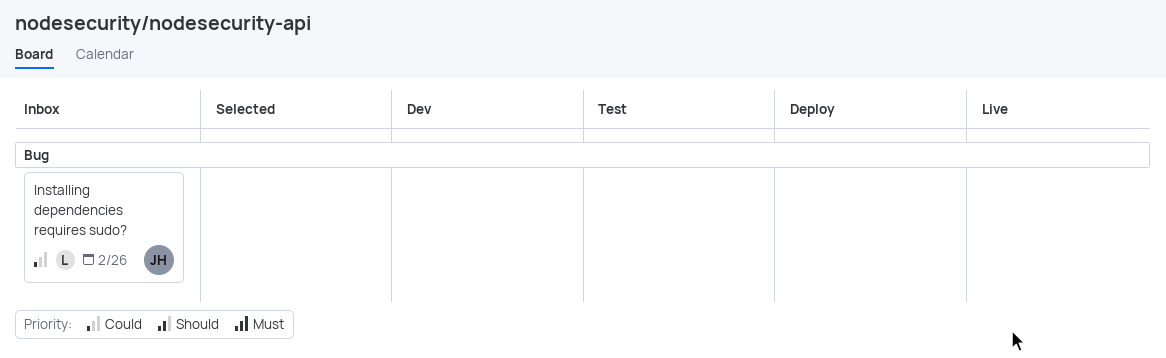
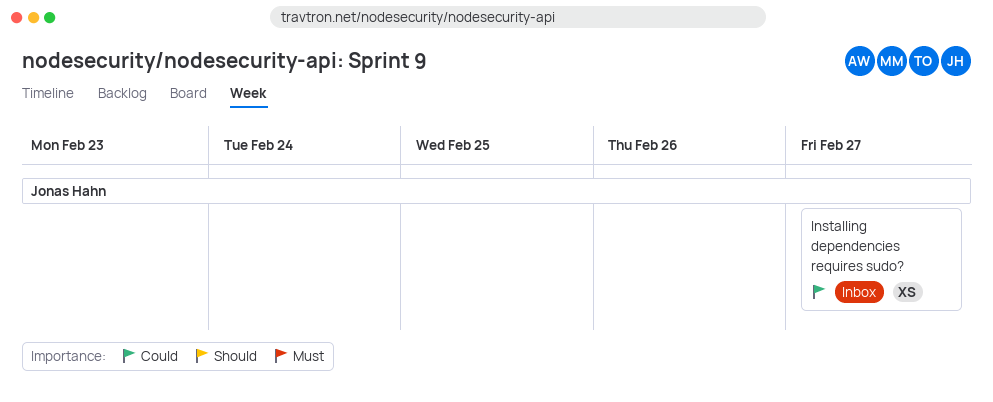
Installing dependencies requires sudo?, estimate: L -> XS
Installing dependencies requires sudo?, due: Feb 26 -> Feb 27

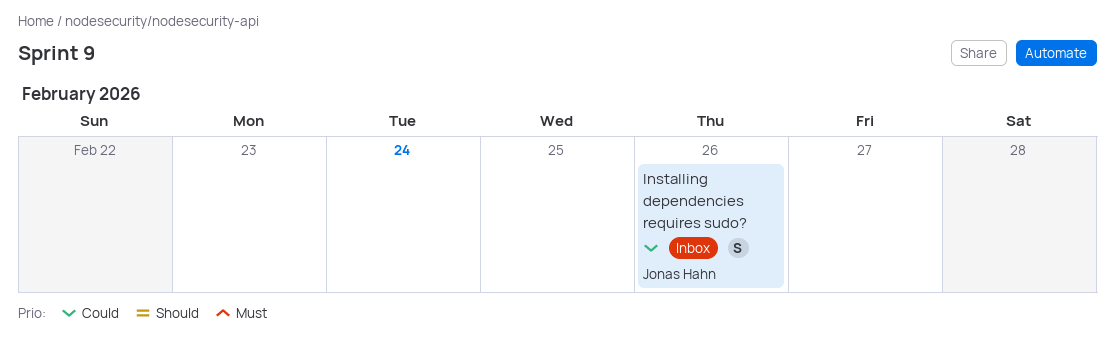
Installing dependencies requires sudo?, estimate: XS -> S
Installing dependencies requires sudo?, due: Feb 27 -> Feb 26

